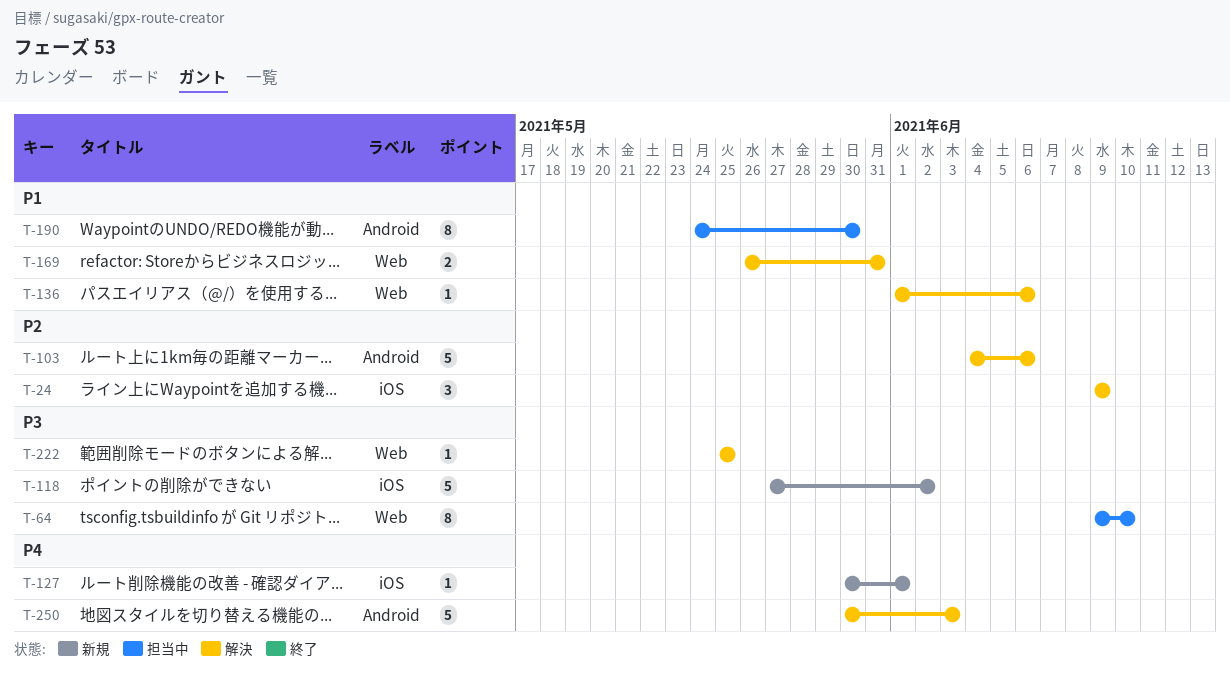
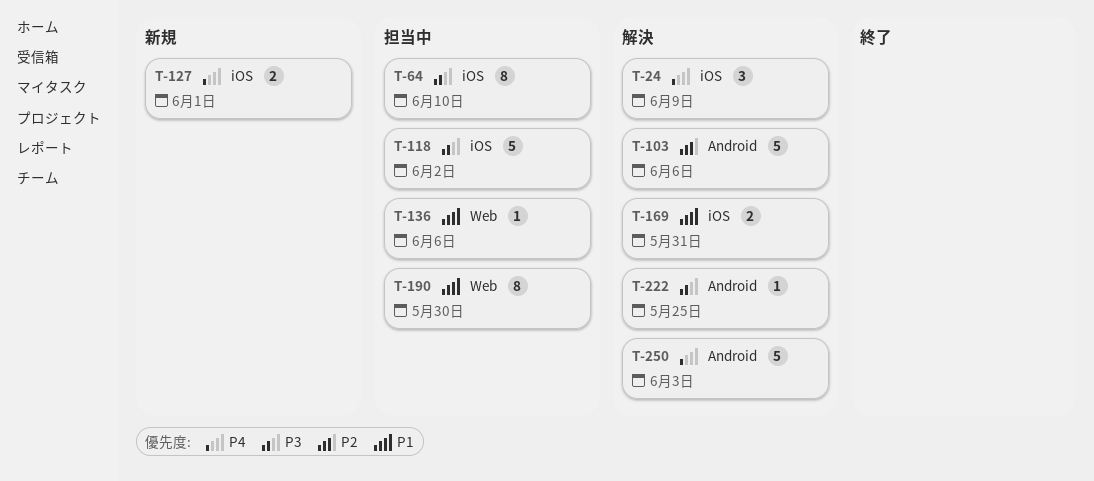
T-24, priority: P2 -> P4
T-64, label: Web -> iOS
T-118, status: 新規 -> 担当中
T-127, estimate: 1 -> 2
T-136, status: 解決 -> 担当中
T-169, label: Web -> iOS
T-190, label: Android -> Web
T-222, label: Web -> Android

